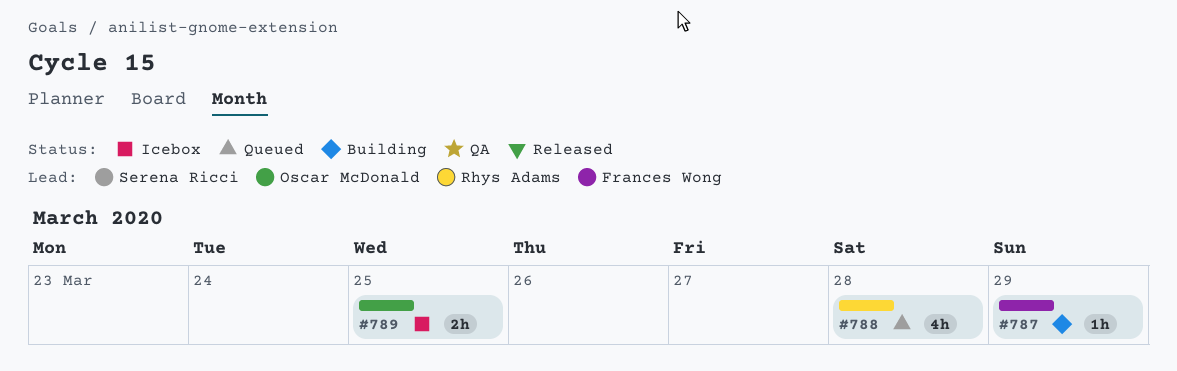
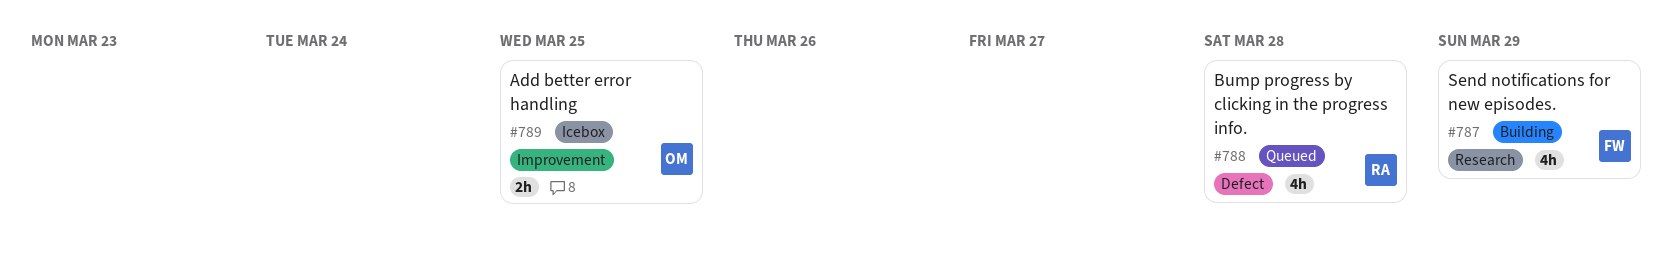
#787, estimate: 1h -> 4h

